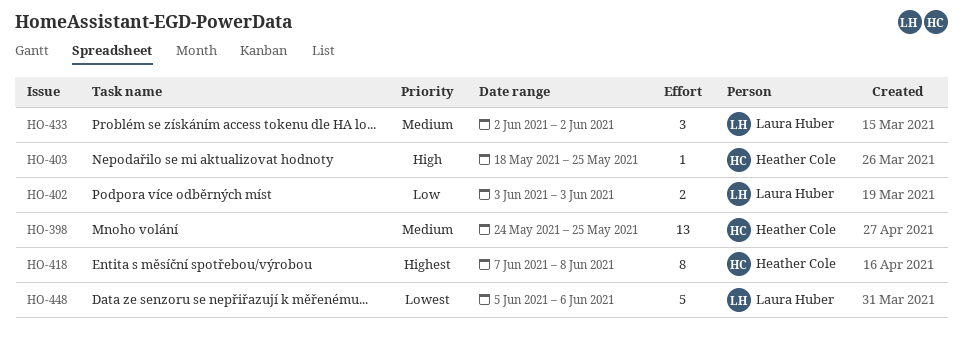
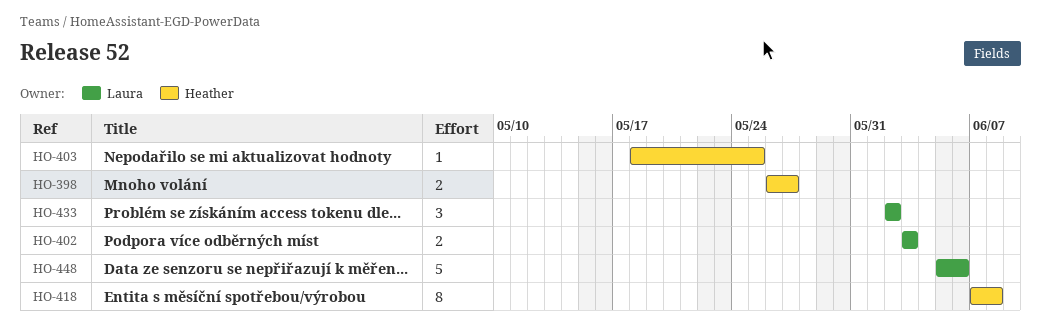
HO-398, estimate: 13 -> 2
HO-398, start: May 24 -> May 26
HO-398, due: May 25 -> May 27

